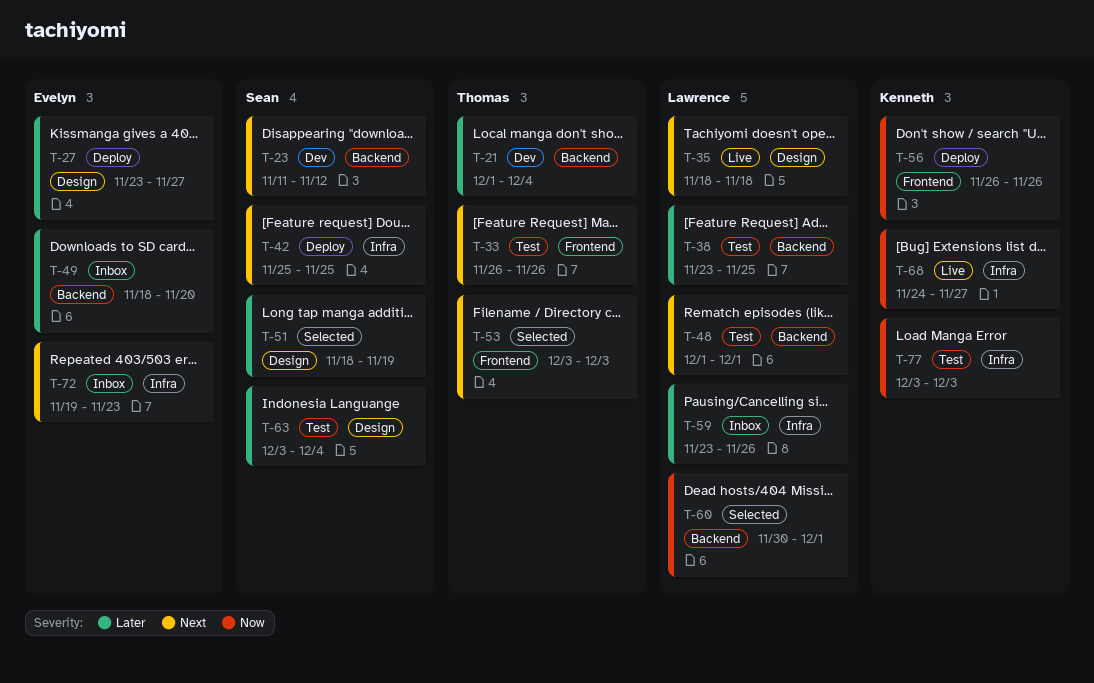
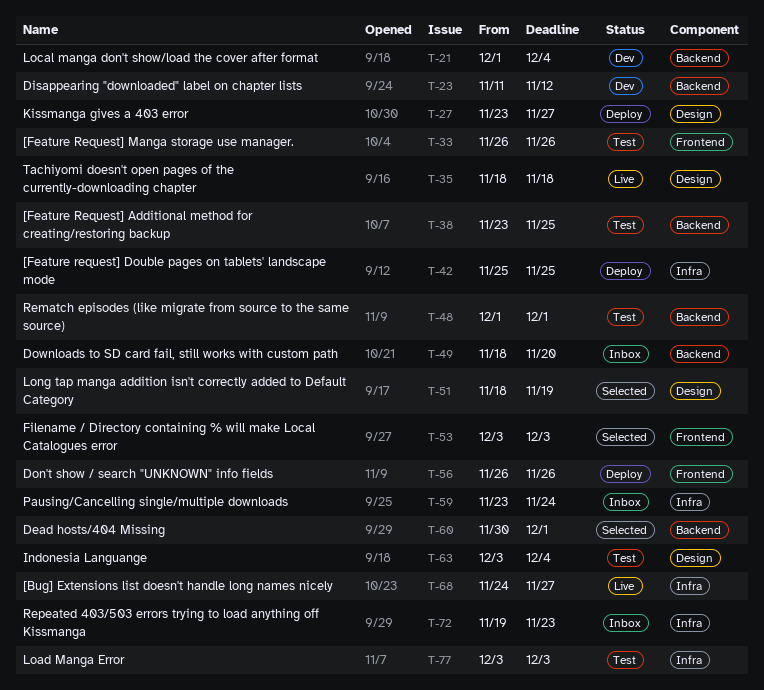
T-59, due: Nov 26 -> Nov 24

